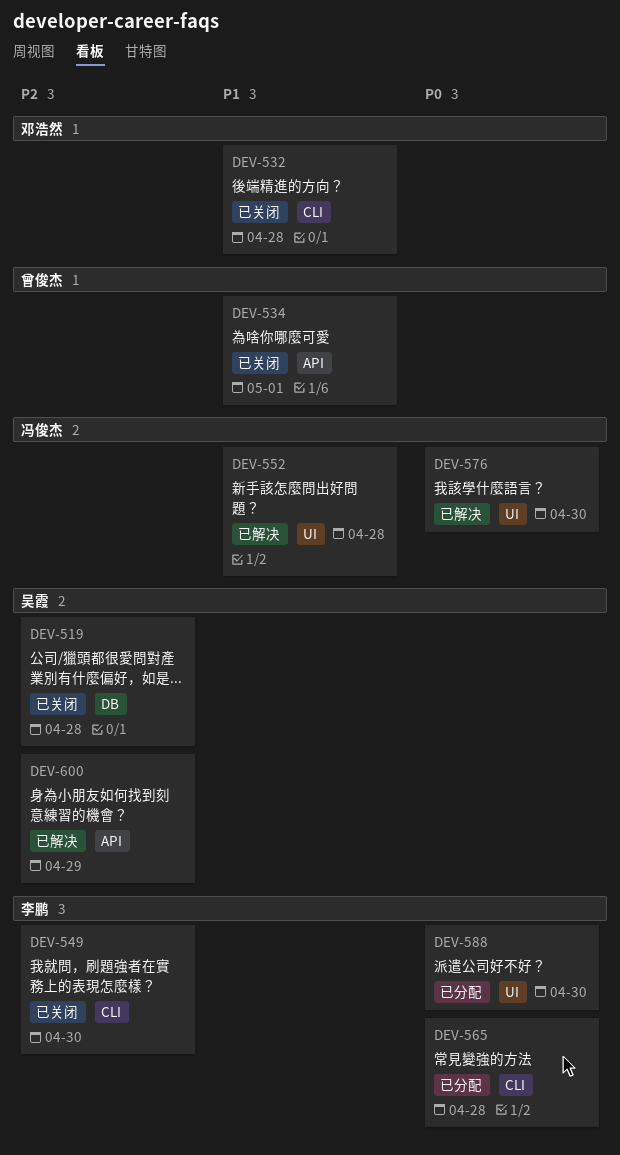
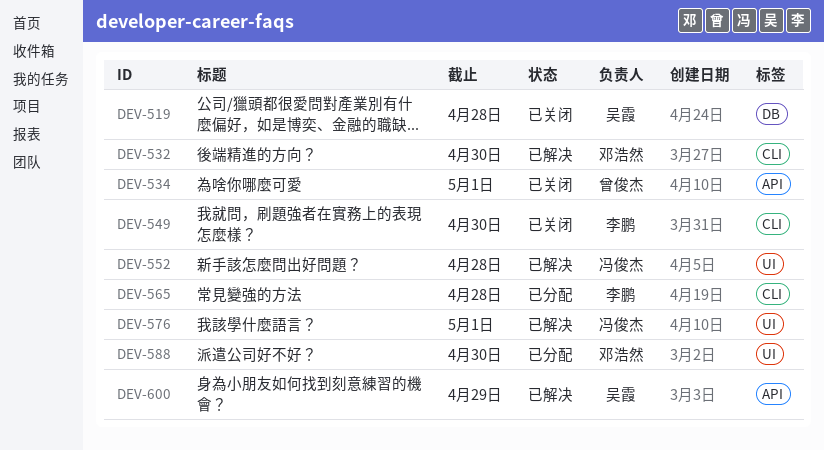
DEV-532, status: 已关闭 -> 已解决
DEV-532, due: Apr 28 -> Apr 30
DEV-576, due: Apr 30 -> May 1
DEV-588, owner: 李鹏 -> 邓浩然

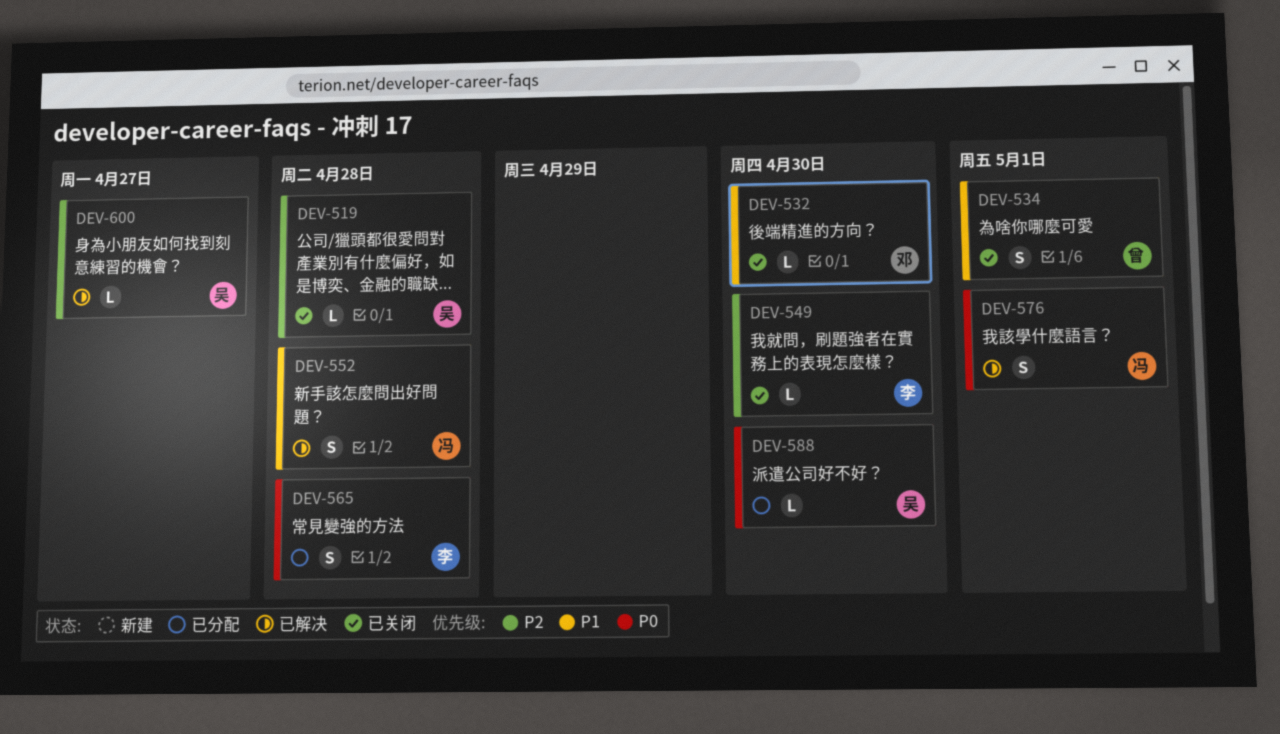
DEV-532, status: 已解决 -> 已关闭
DEV-588, owner: 邓浩然 -> 吴霞
DEV-600, due: Apr 29 -> Apr 27

